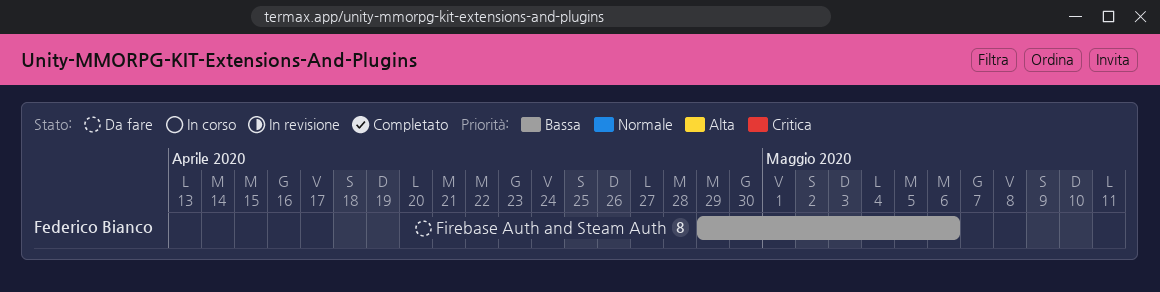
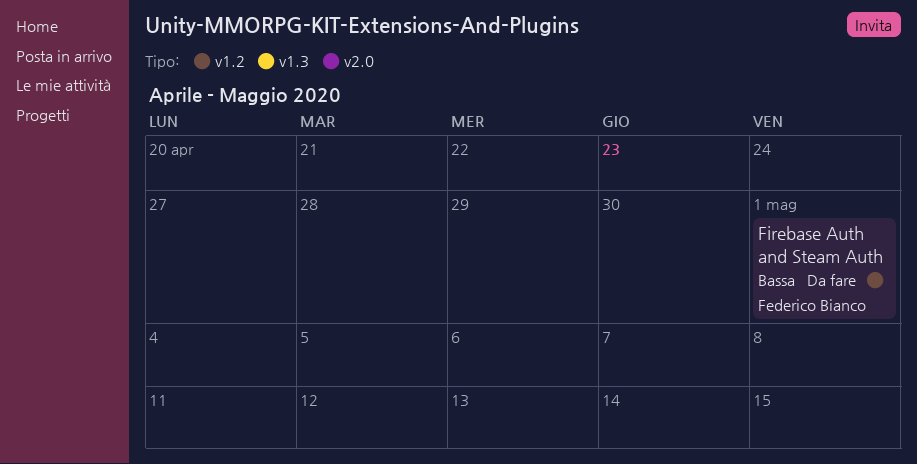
Firebase Auth and Steam Auth, due: May 6 -> May 1

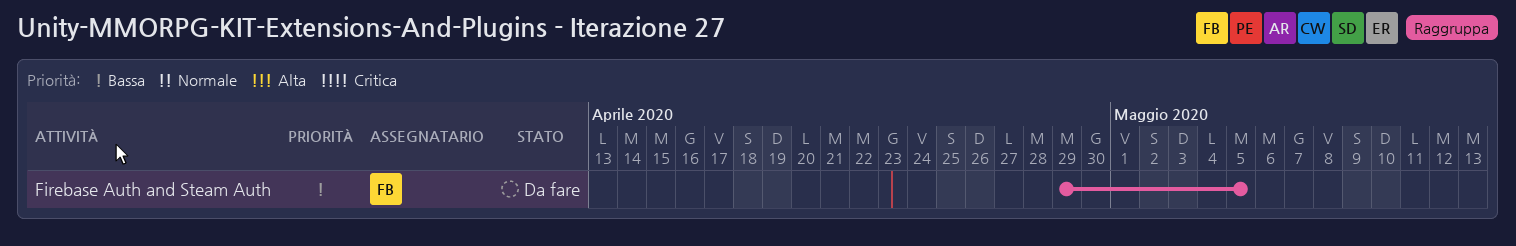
Firebase Auth and Steam Auth, due: May 1 -> May 5

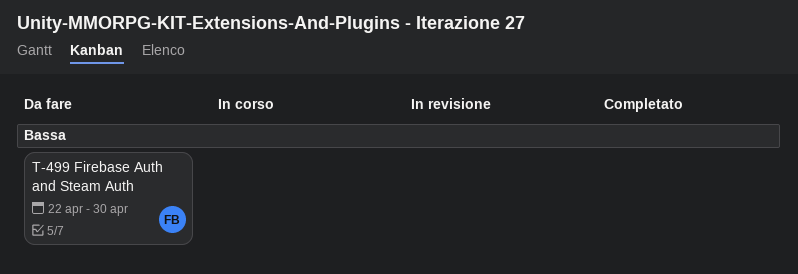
Firebase Auth and Steam Auth, start: Apr 29 -> Apr 22
Firebase Auth and Steam Auth, due: May 5 -> Apr 30

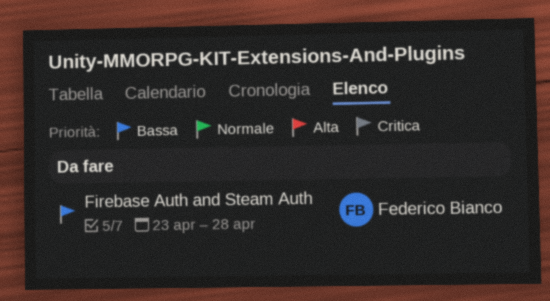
Firebase Auth and Steam Auth, start: Apr 22 -> Apr 23
Firebase Auth and Steam Auth, due: Apr 30 -> Apr 28

